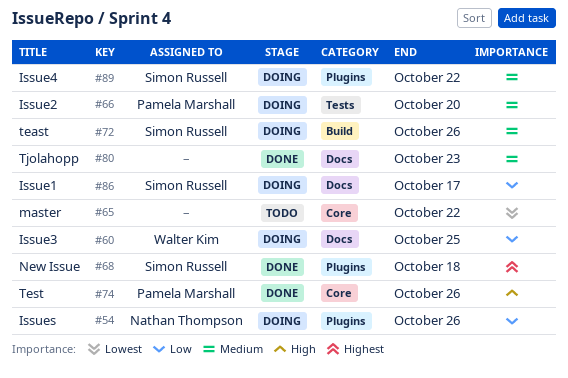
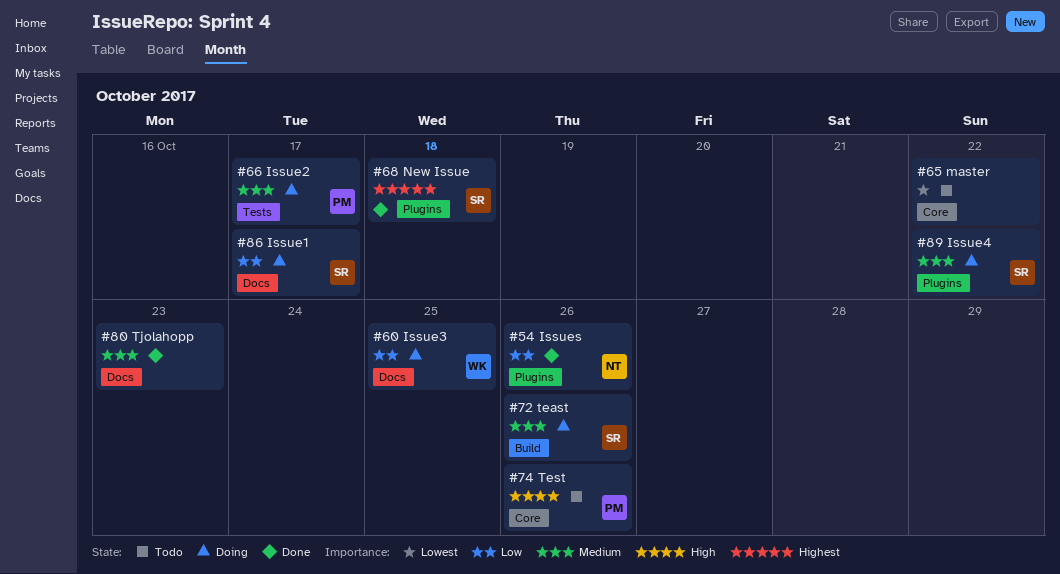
#54, status: Doing -> Done
#66, due: Oct 20 -> Oct 17
#74, status: Done -> Todo

